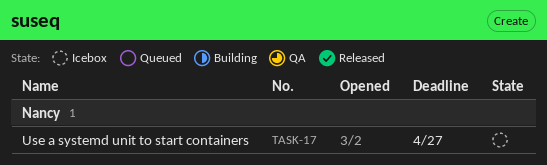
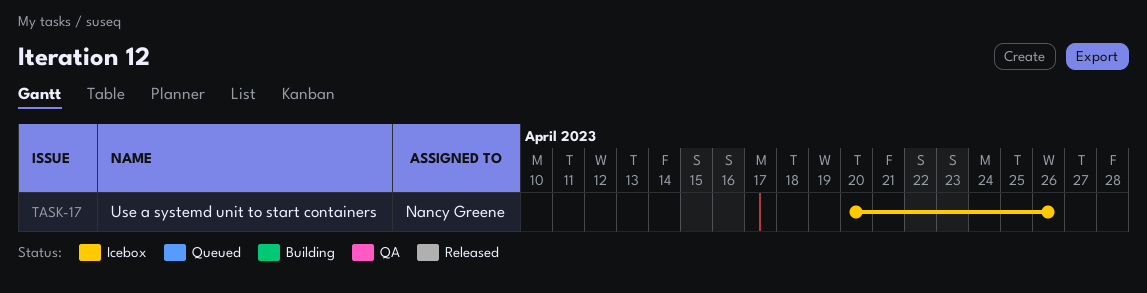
TASK-17, due: Apr 27 -> Apr 26

